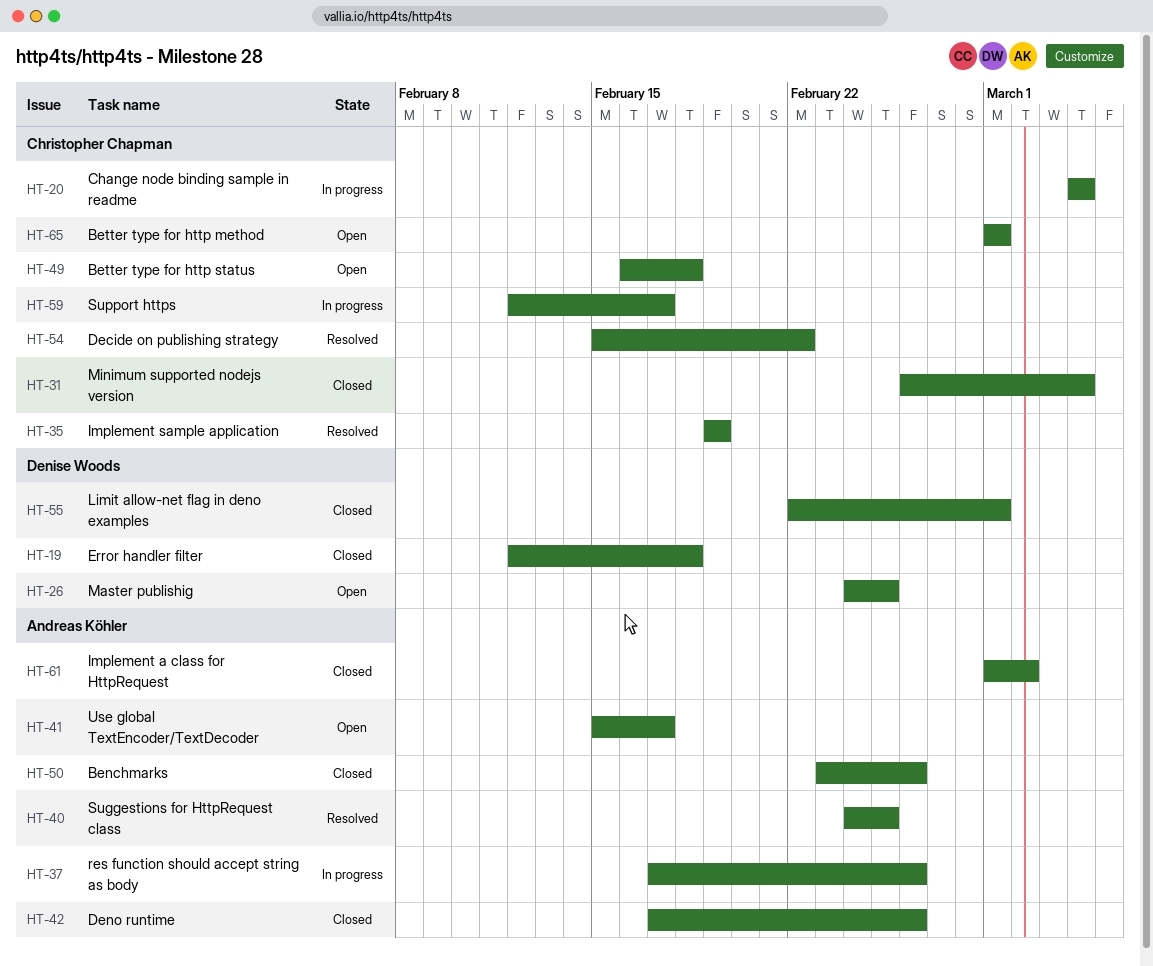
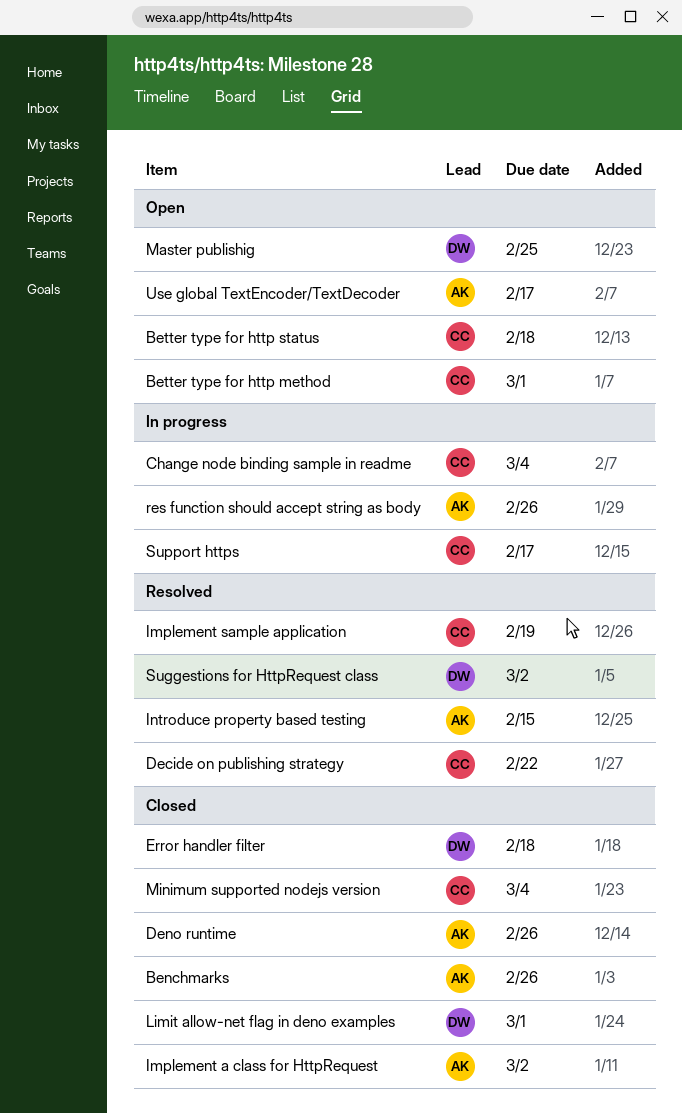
Introduce property based testing: none -> present
Suggestions for HttpRequest class, owner: Andreas Köhler -> Denise Woods
Suggestions for HttpRequest class, due: Feb 25 -> Mar 2

